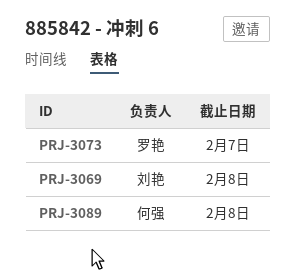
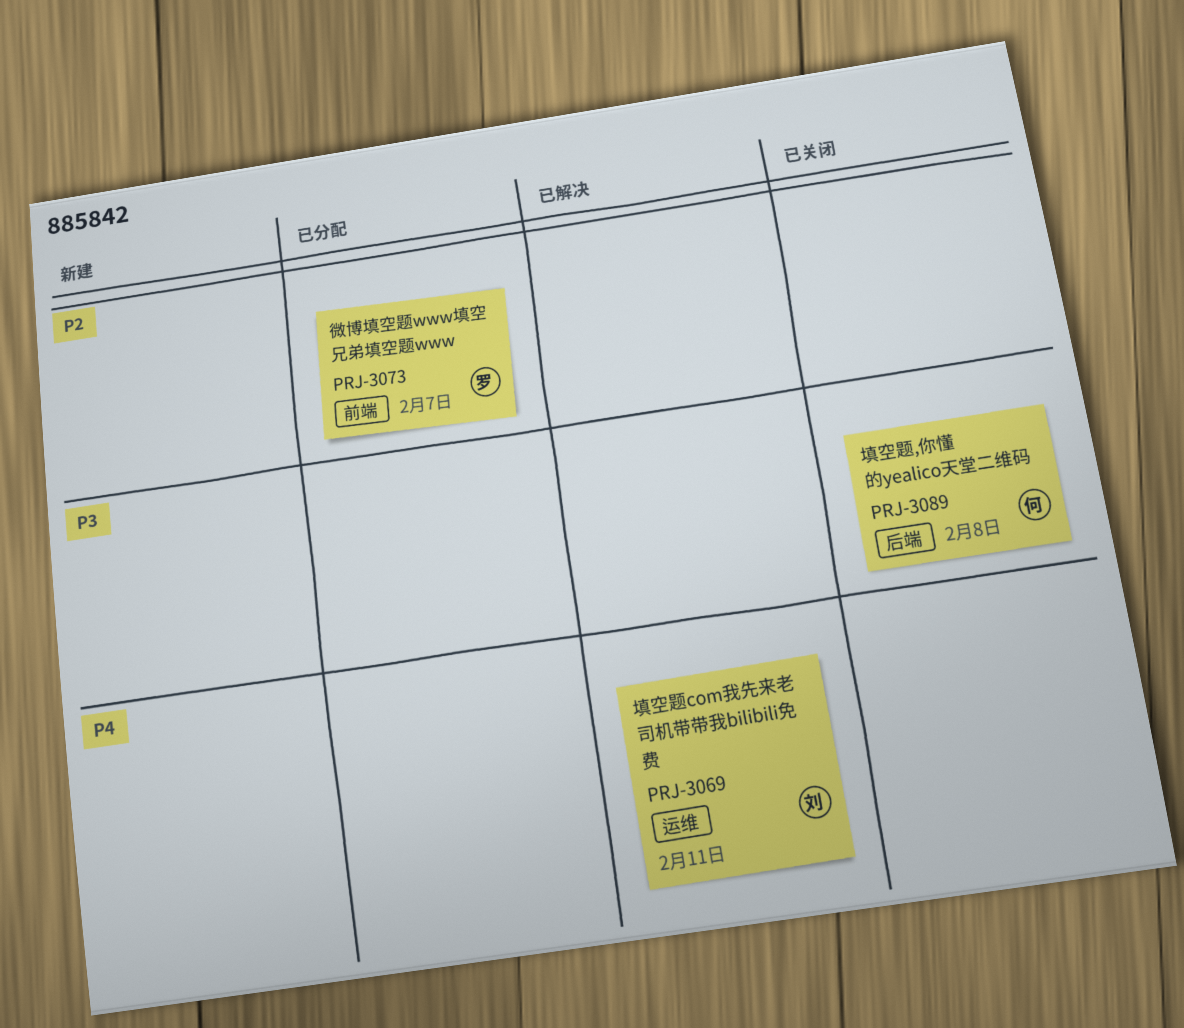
PRJ-3069, due: Feb 8 -> Feb 11

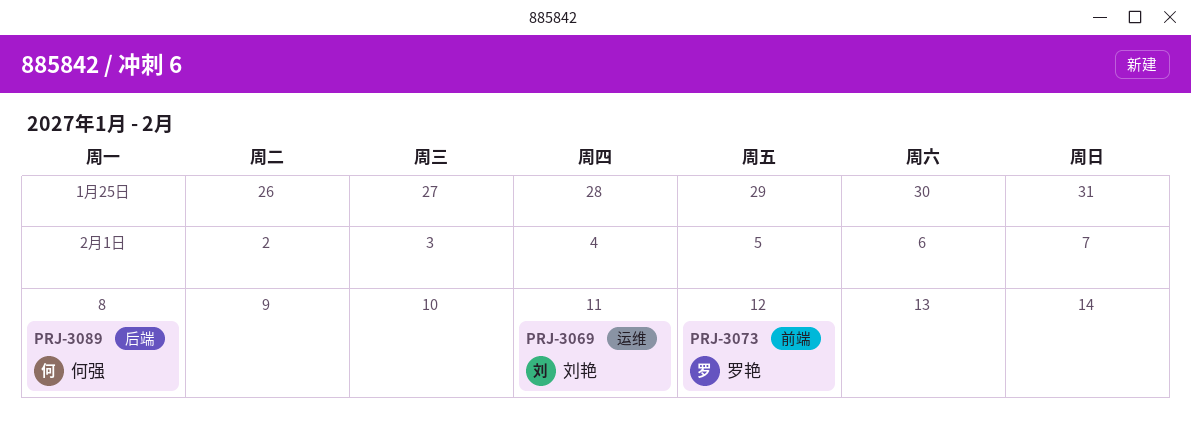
PRJ-3073, due: Feb 7 -> Feb 12

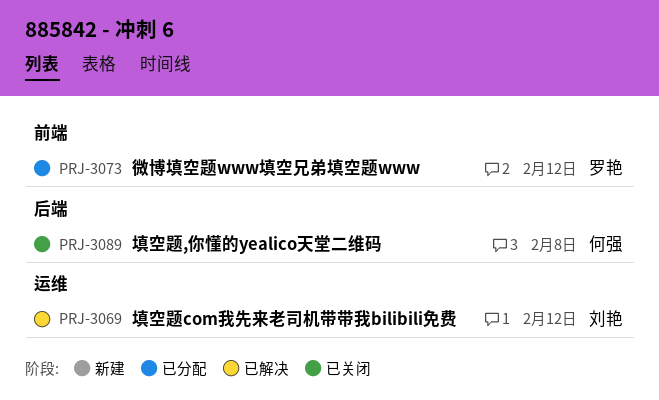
PRJ-3069, due: Feb 11 -> Feb 12

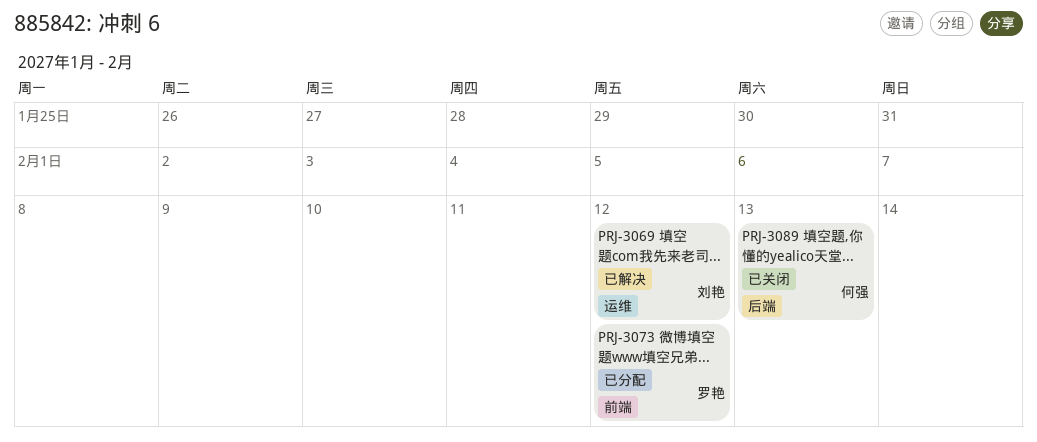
PRJ-3089, due: Feb 8 -> Feb 13

